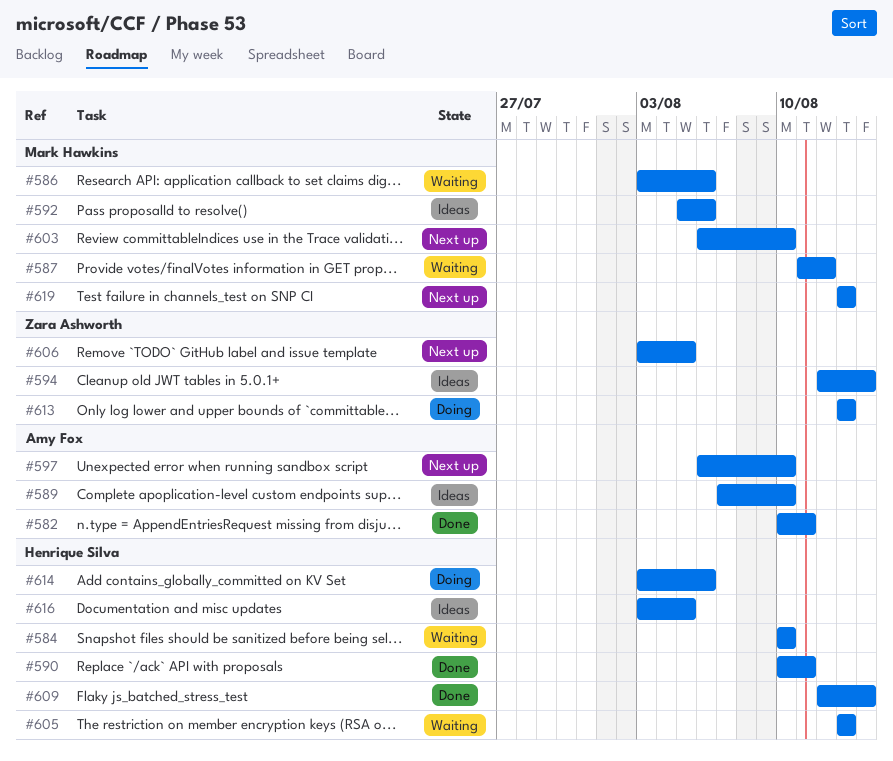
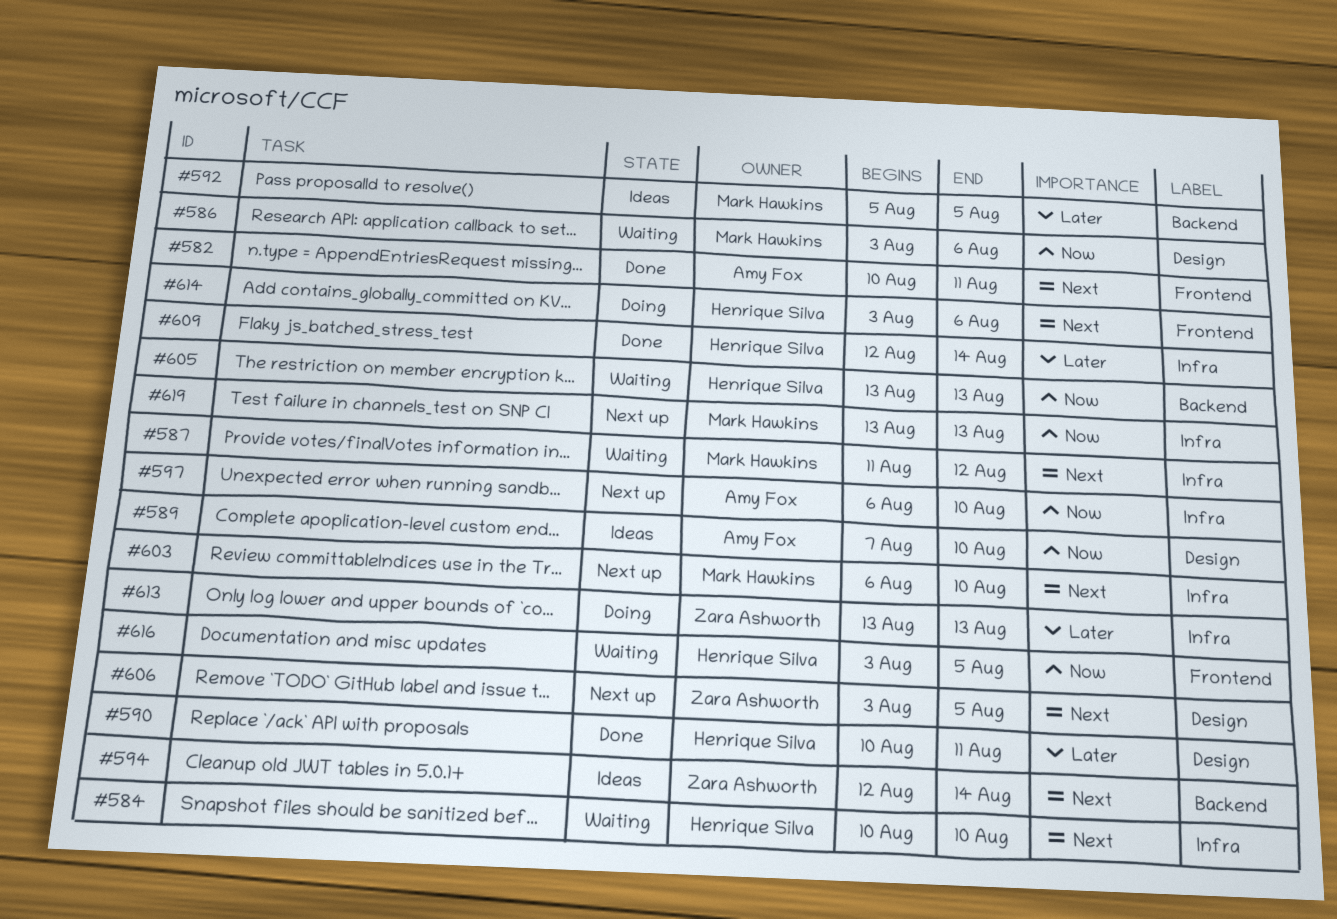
#592, due: Aug 6 -> Aug 5
#616, status: Ideas -> Waiting

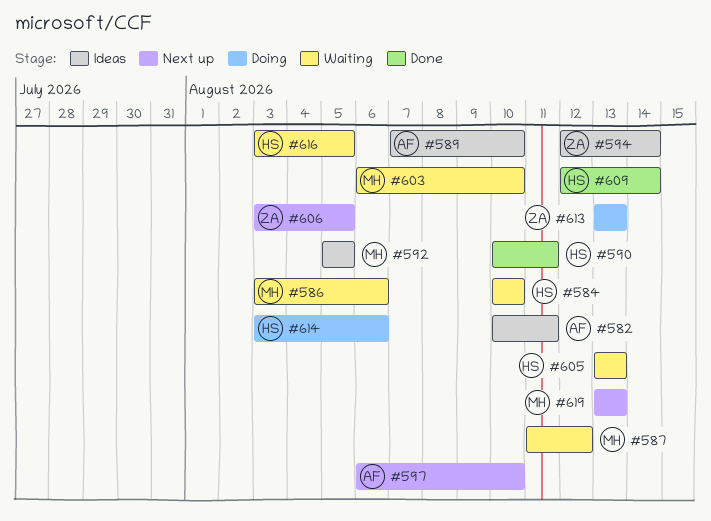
#582, status: Done -> Ideas
#603, status: Next up -> Waiting

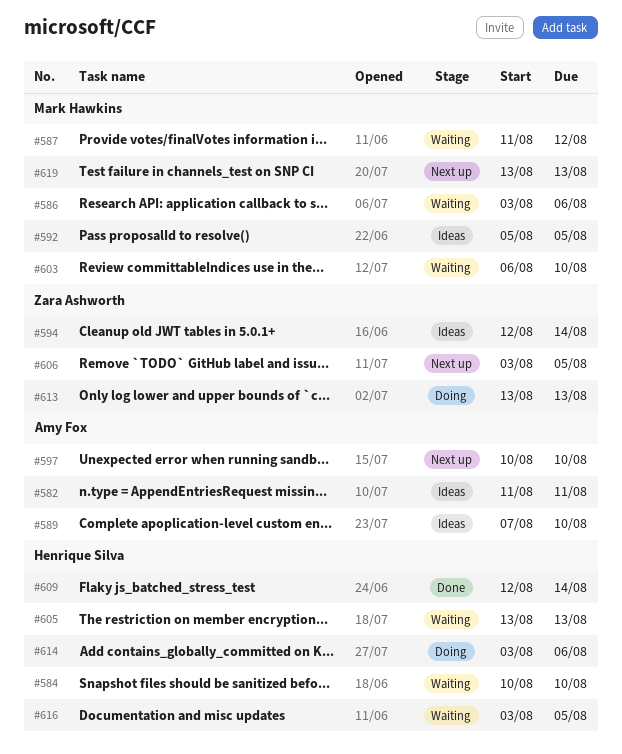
#582, start: Aug 10 -> Aug 11
#590: present -> none
#597, start: Aug 6 -> Aug 10

